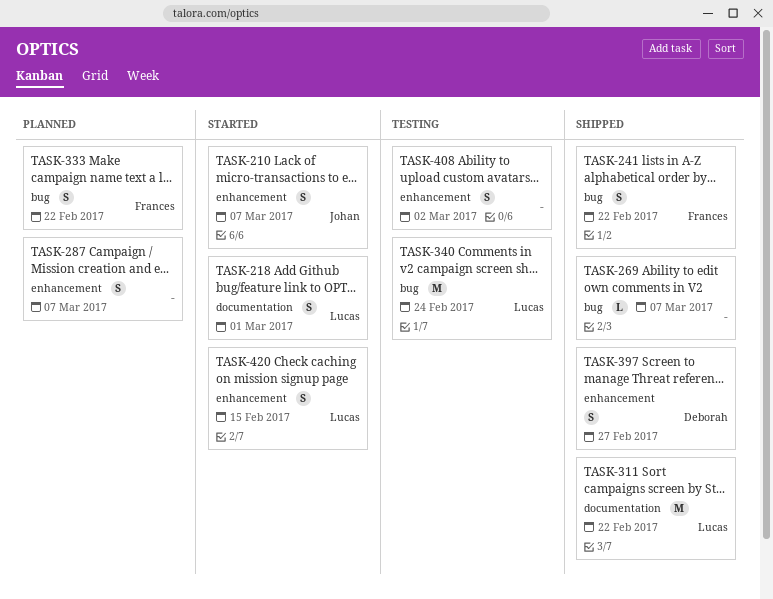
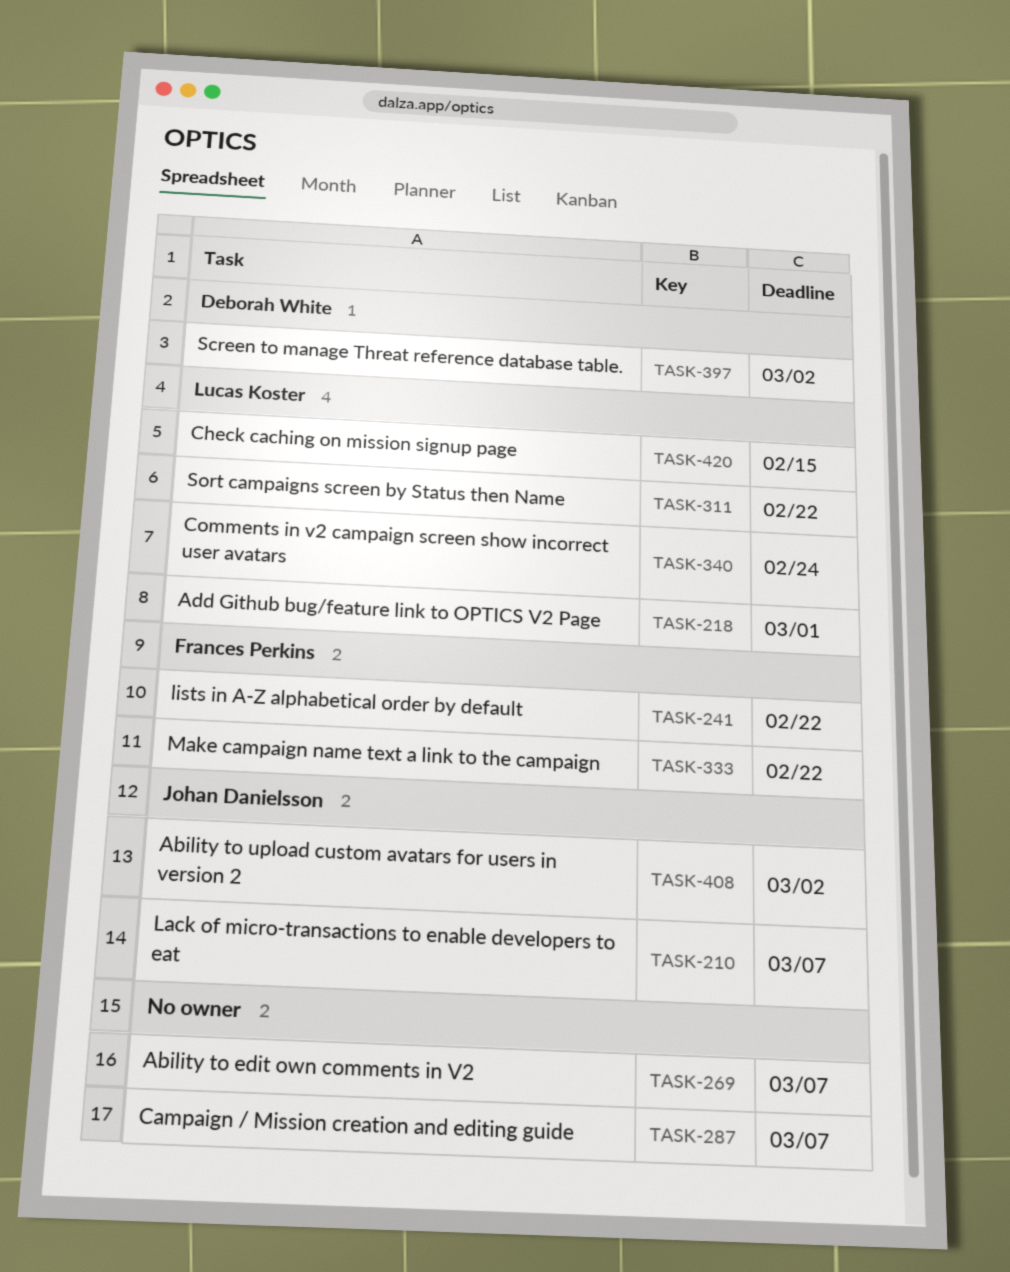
TASK-397, due: Feb 27 -> Mar 2
TASK-408, owner: none -> Johan Danielsson

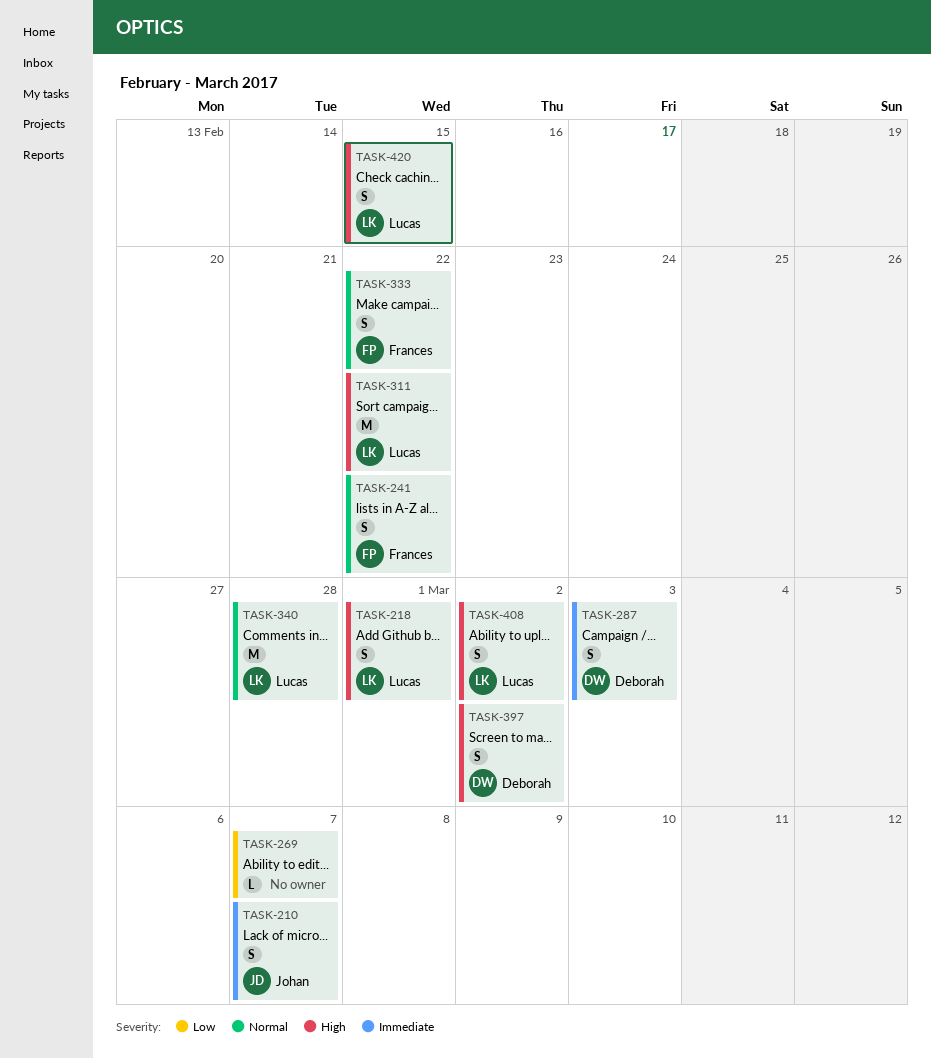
TASK-287, owner: none -> Deborah White
TASK-287, due: Mar 7 -> Mar 3
TASK-340, due: Feb 24 -> Feb 28
TASK-408, owner: Johan Danielsson -> Lucas Koster

